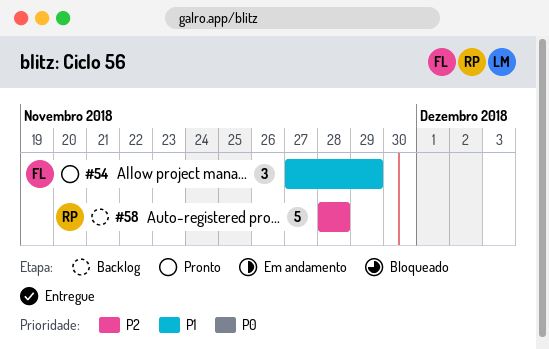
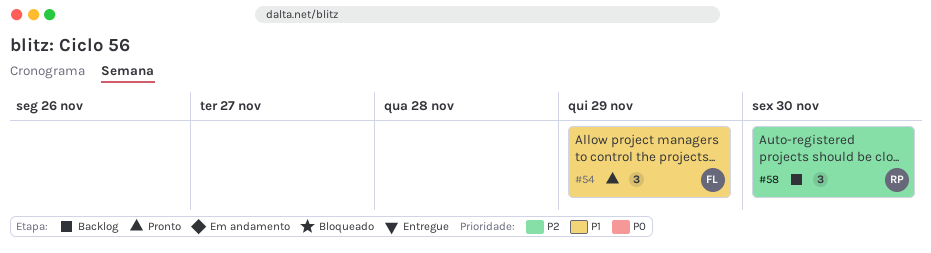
#58, estimate: 5 -> 3
#58, due: Nov 28 -> Nov 30

